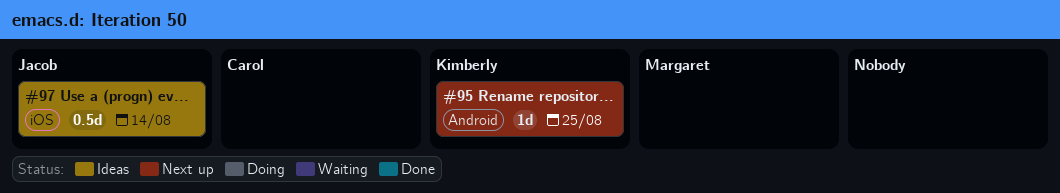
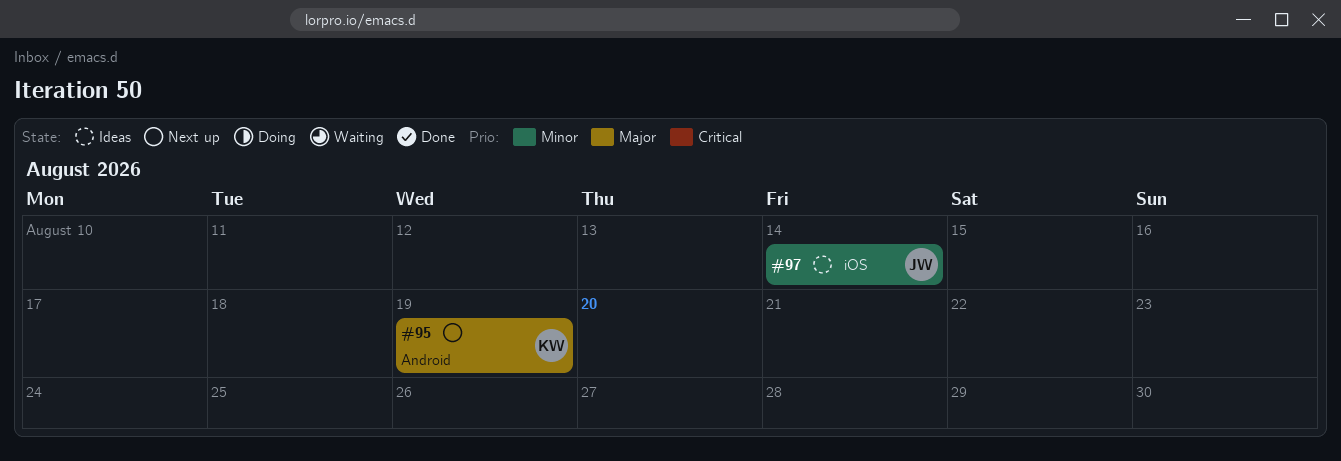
#95, due: Aug 25 -> Aug 19

